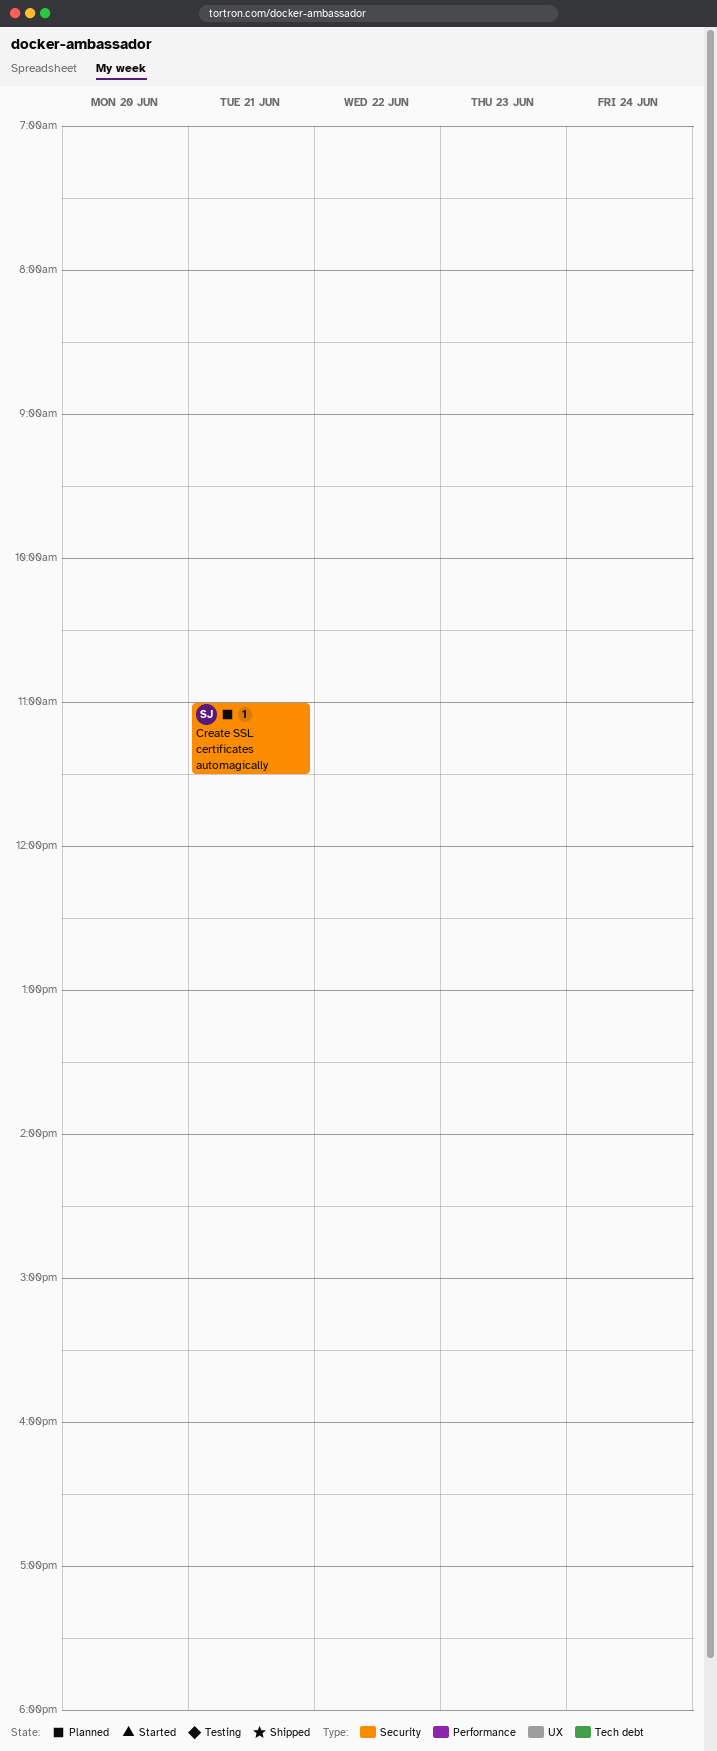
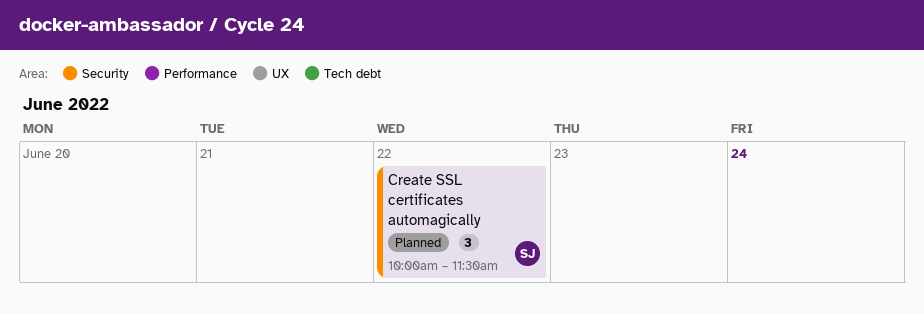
Create SSL certificates automagically, estimate: 1 -> 3
Create SSL certificates automagically, day: Jun 21 -> Jun 22
Create SSL certificates automagically, begins: 11:00 -> 10:00

